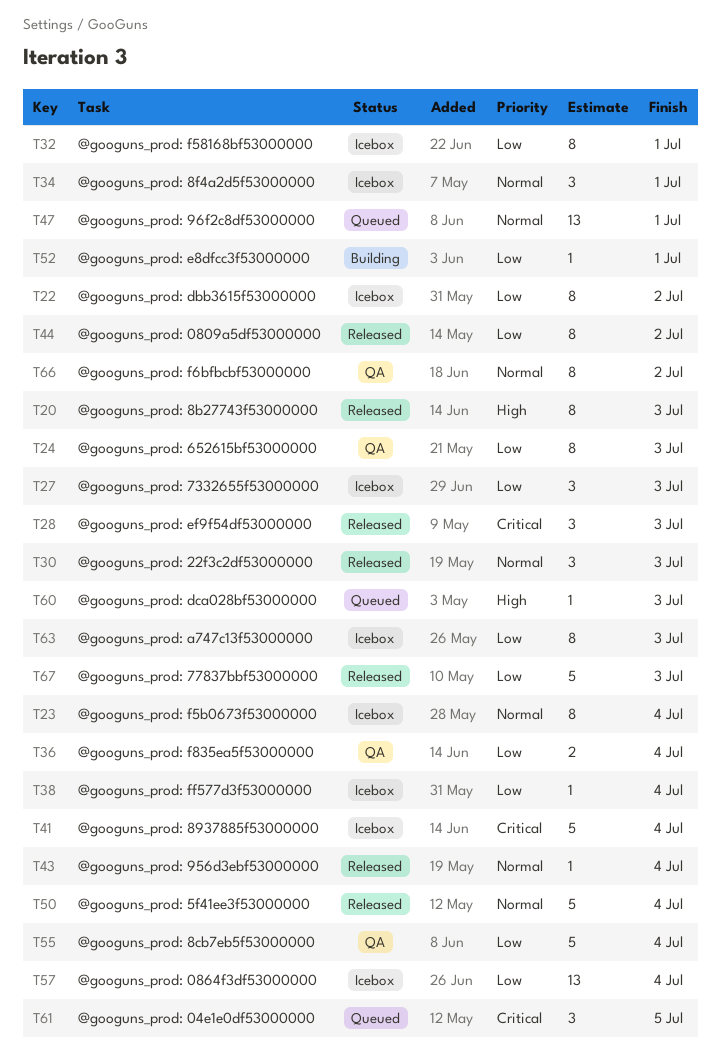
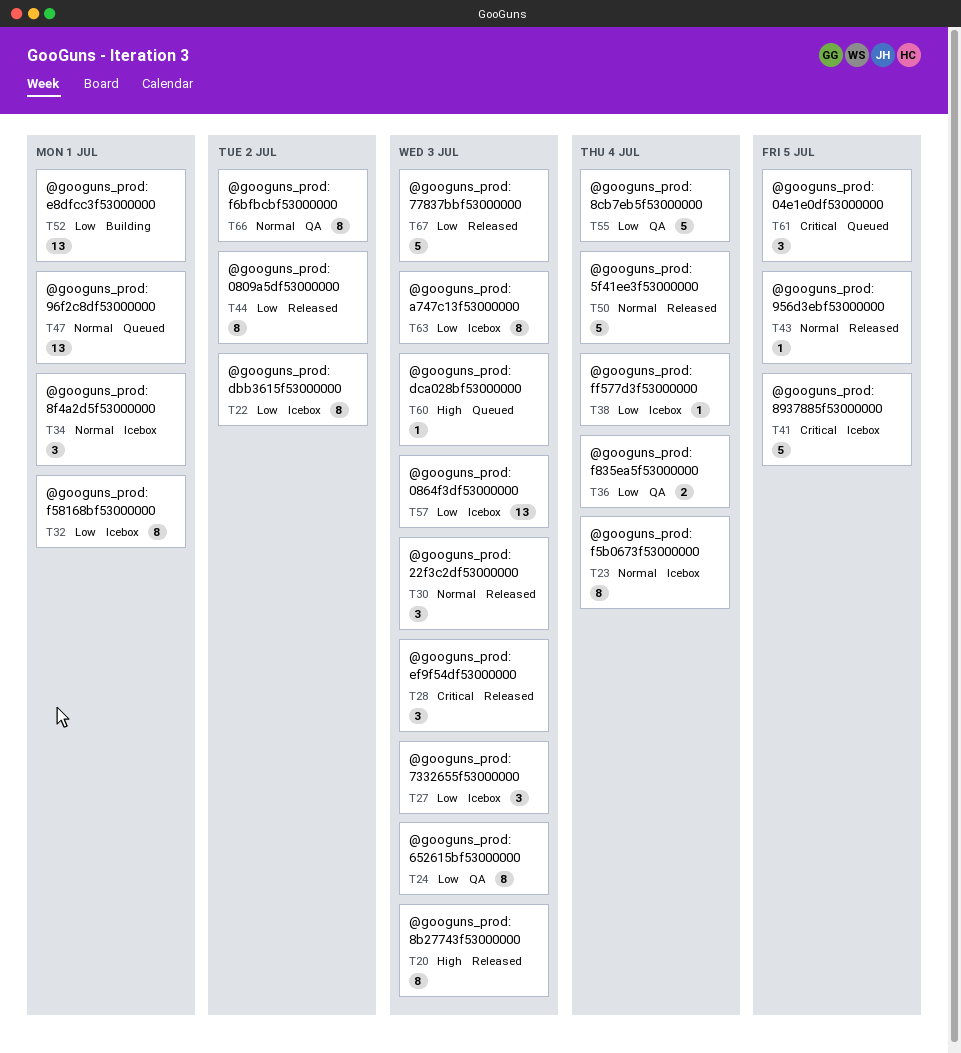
T41, due: Jul 4 -> Jul 5
T43, due: Jul 4 -> Jul 5
T52, estimate: 1 -> 13
T57, due: Jul 4 -> Jul 3

